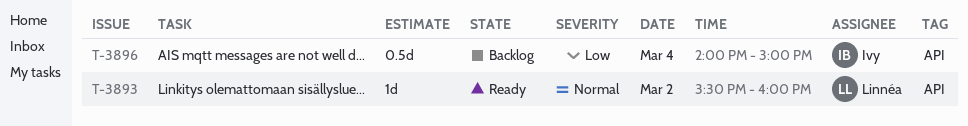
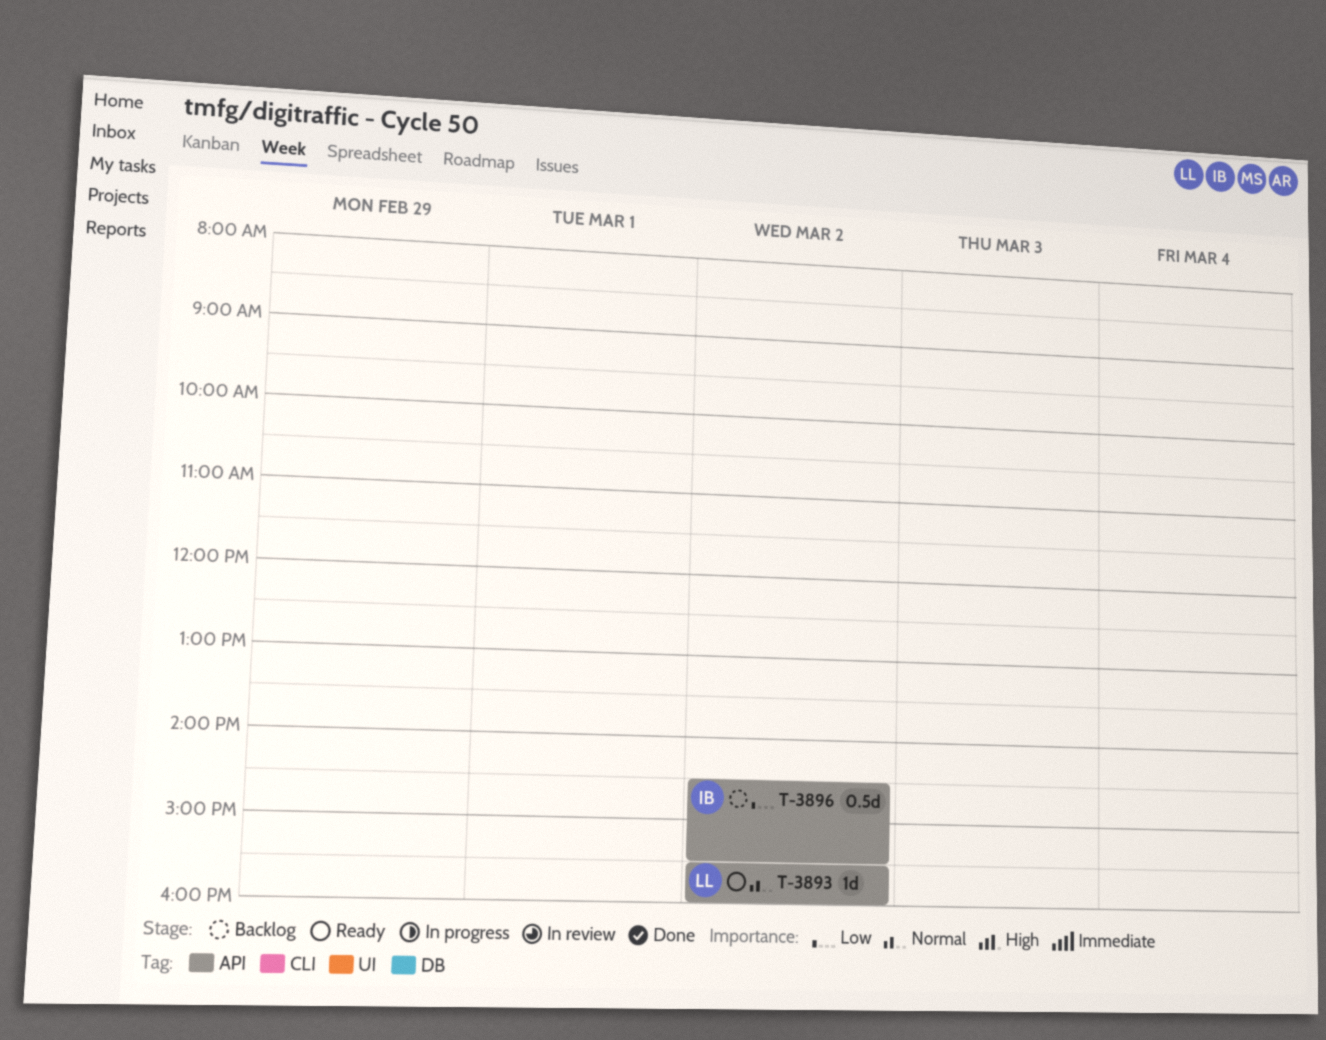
T-3896, day: Mar 4 -> Mar 2
T-3896, begins: 14:00 -> 14:30
T-3896, ends: 15:00 -> 15:30

